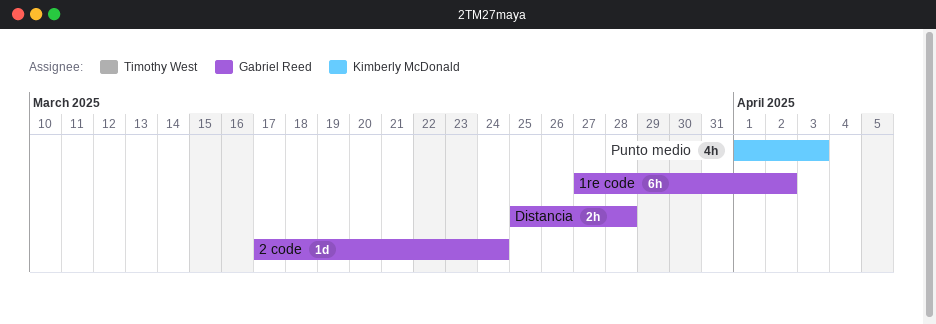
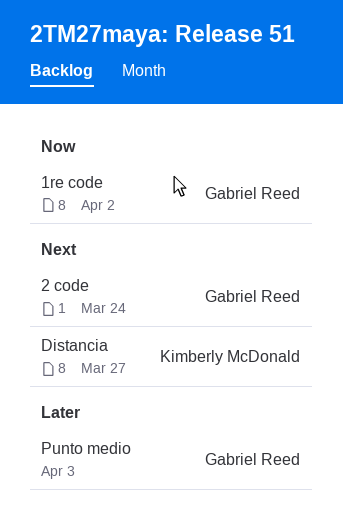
Distancia, owner: Gabriel Reed -> Kimberly McDonald
Distancia, due: Mar 28 -> Mar 27
Punto medio, owner: Kimberly McDonald -> Gabriel Reed

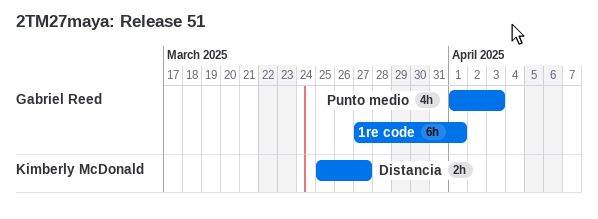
1re code, due: Apr 2 -> Apr 1
2 code: present -> none

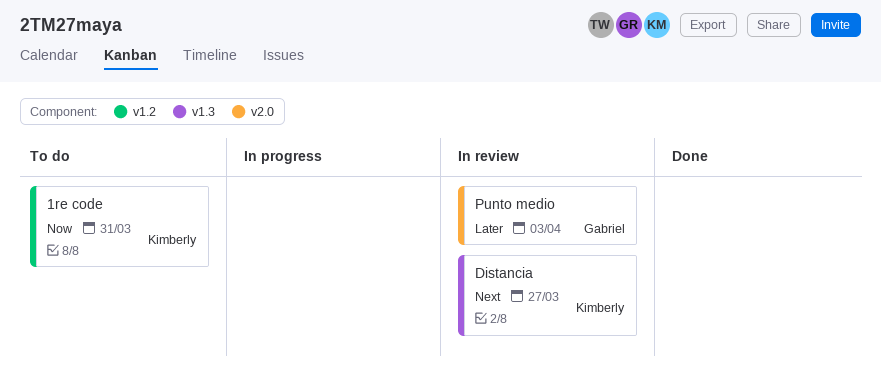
1re code, owner: Gabriel Reed -> Kimberly McDonald
1re code, due: Apr 1 -> Mar 31

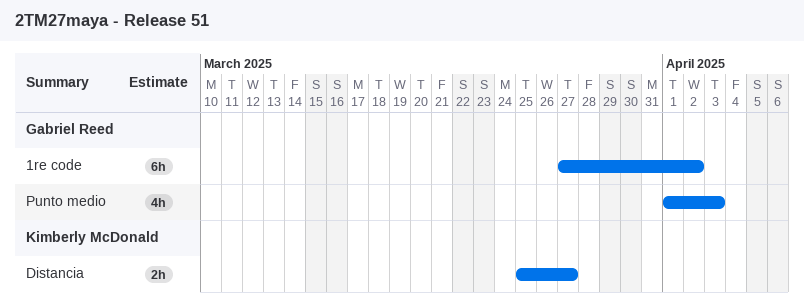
1re code, owner: Kimberly McDonald -> Gabriel Reed
1re code, due: Mar 31 -> Apr 2

